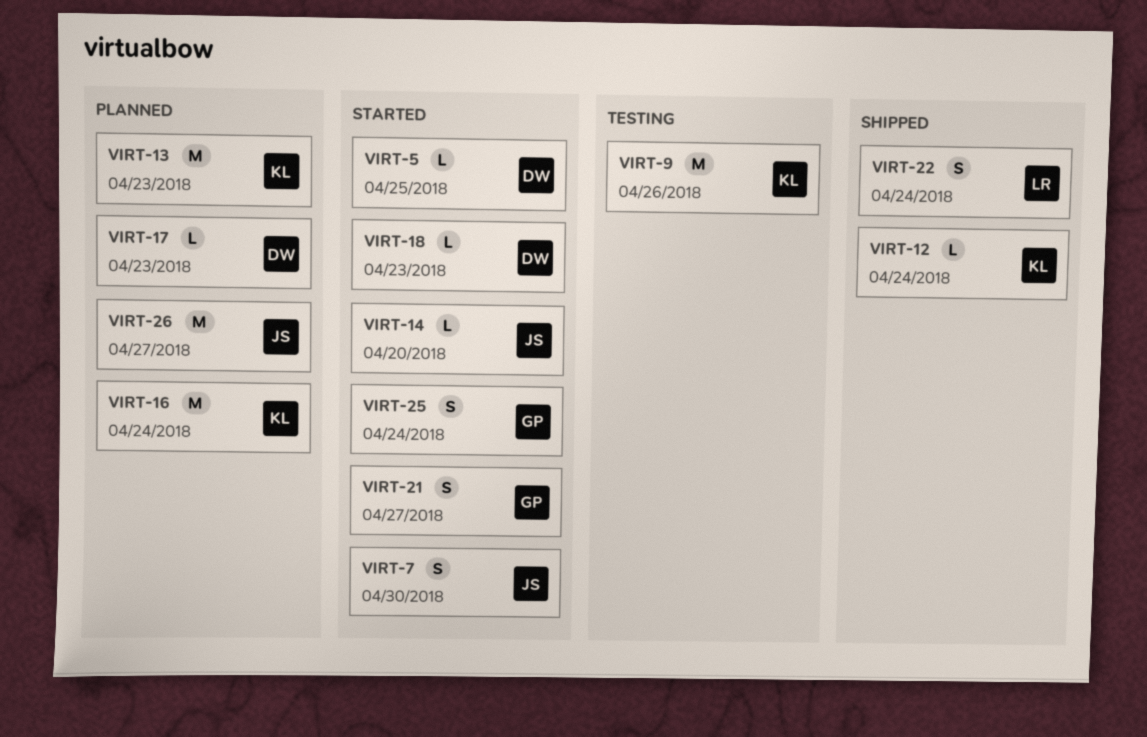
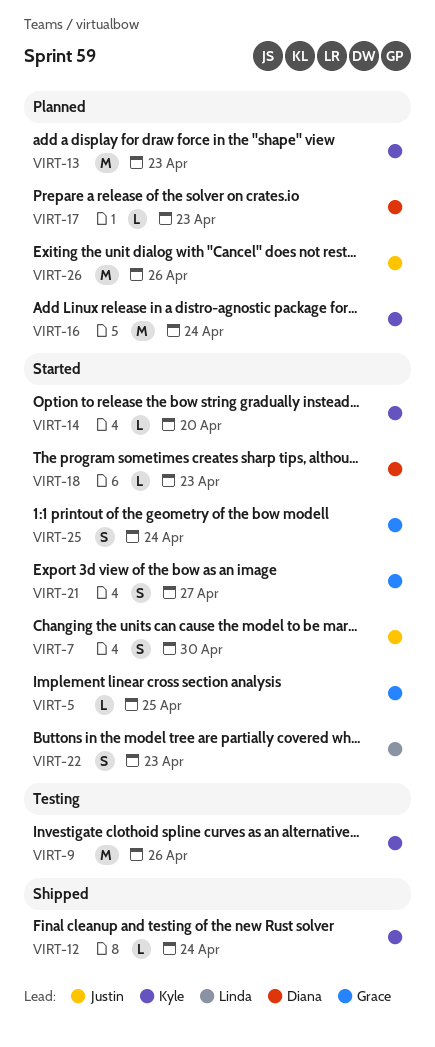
VIRT-5, owner: Diana -> Grace
VIRT-14, owner: Justin -> Kyle
VIRT-22, status: Shipped -> Started
VIRT-22, due: Apr 24 -> Apr 23
VIRT-26, due: Apr 27 -> Apr 26

